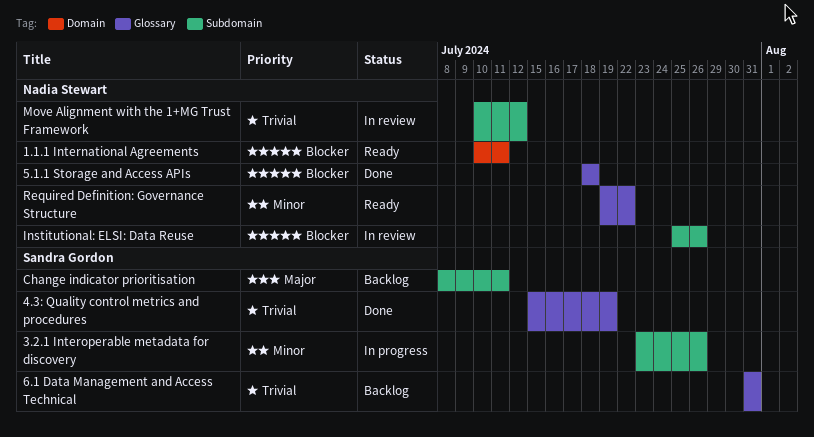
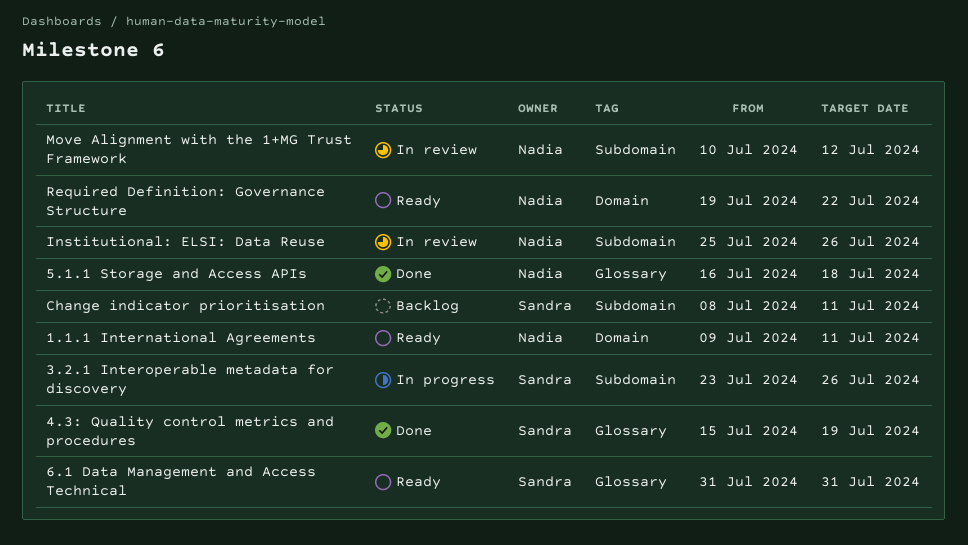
1.1.1 International Agreements, start: Jul 10 -> Jul 9
5.1.1 Storage and Access APIs, start: Jul 18 -> Jul 16
6.1 Data Management and Access Technical, status: Backlog -> Ready
Required Definition: Governance Structure, label: Glossary -> Domain

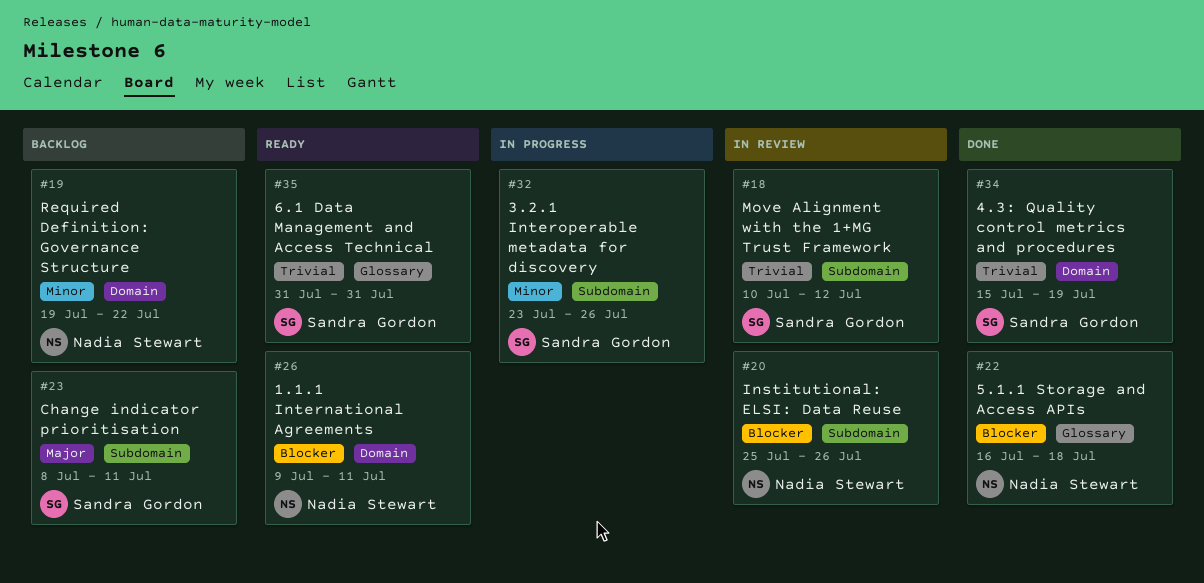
4.3: Quality control metrics and procedures, label: Glossary -> Domain
Move Alignment with the 1+MG Trust Framework, owner: Nadia Stewart -> Sandra Gordon
Required Definition: Governance Structure, status: Ready -> Backlog

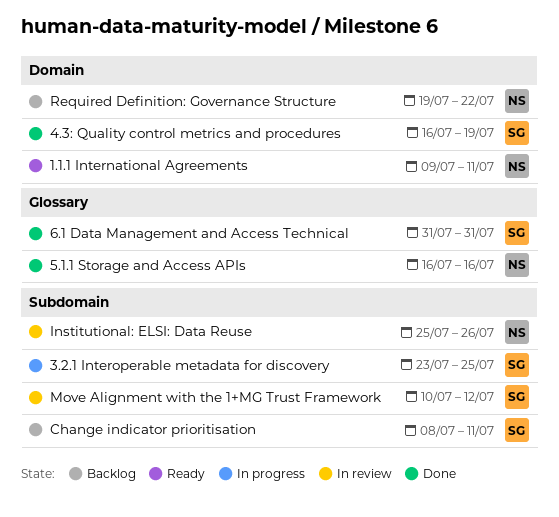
3.2.1 Interoperable metadata for discovery, due: Jul 26 -> Jul 25
4.3: Quality control metrics and procedures, start: Jul 15 -> Jul 16
5.1.1 Storage and Access APIs, due: Jul 18 -> Jul 16
6.1 Data Management and Access Technical, status: Ready -> Done

